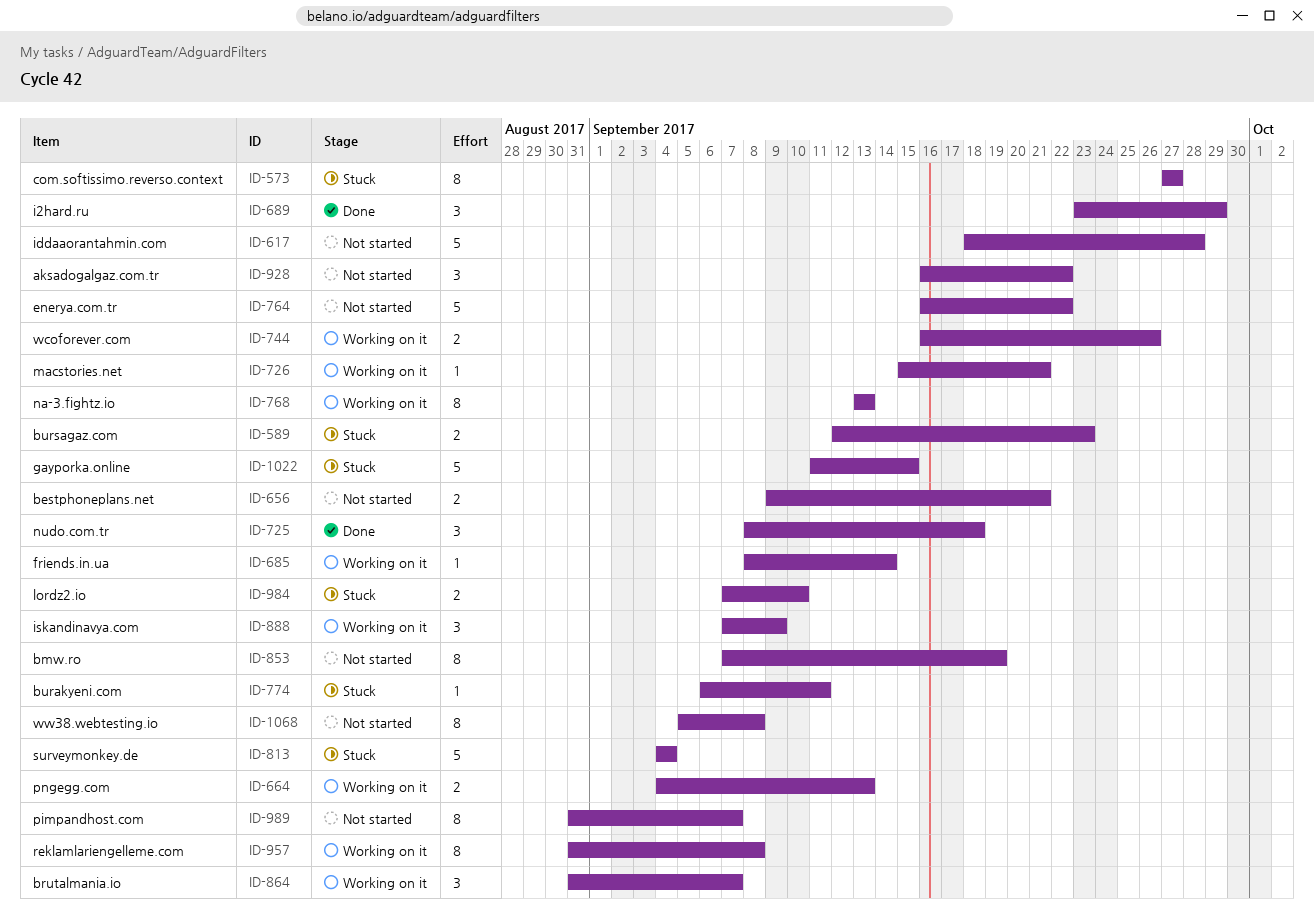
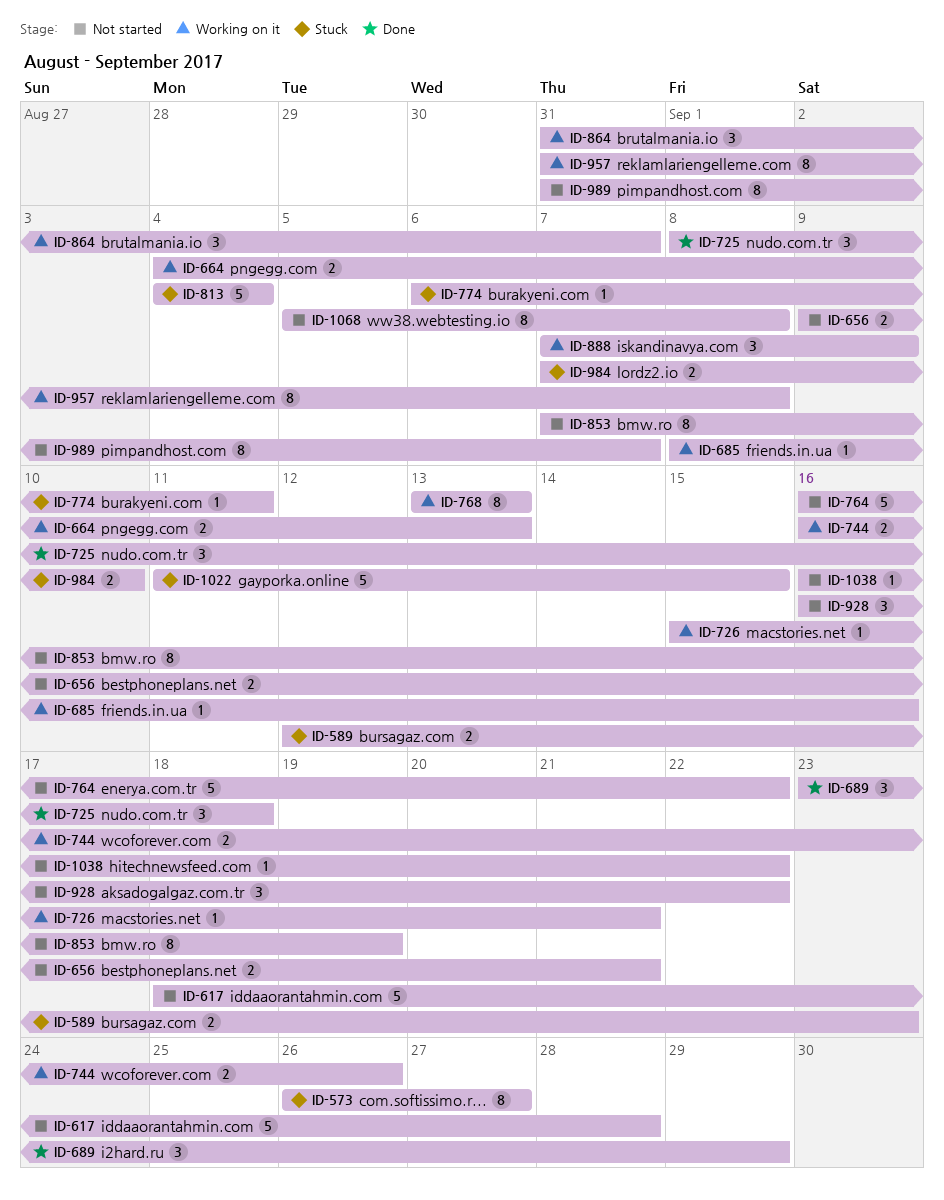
ID-573, start: Sep 27 -> Sep 26
ID-685, due: Sep 14 -> Sep 16
ID-1038: none -> present

